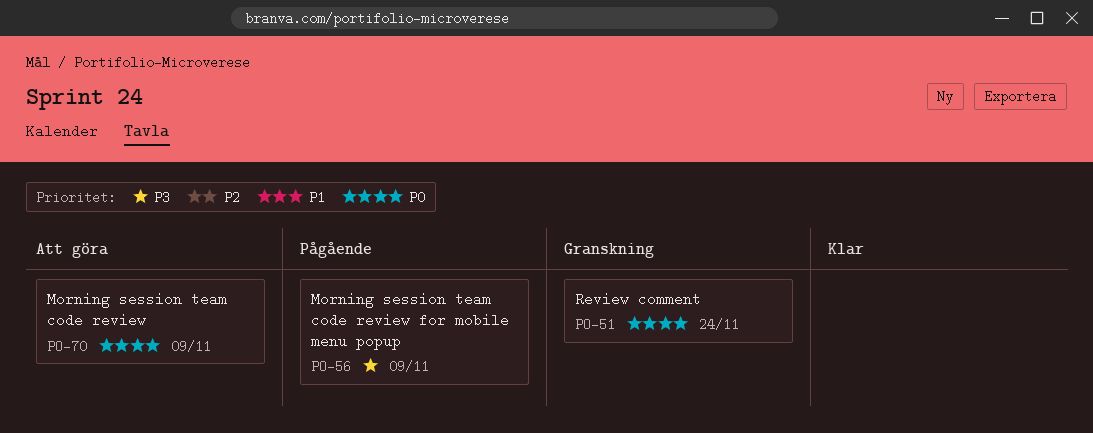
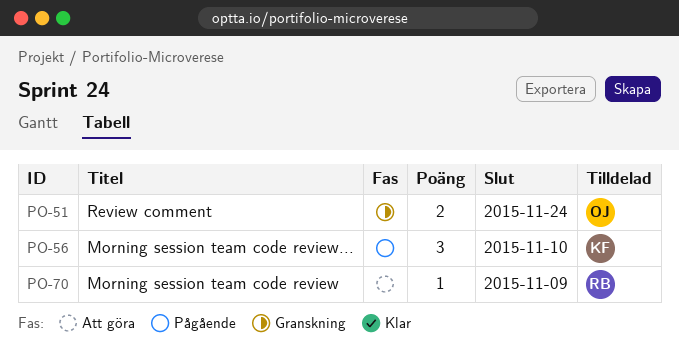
PO-56, due: Nov 9 -> Nov 10

